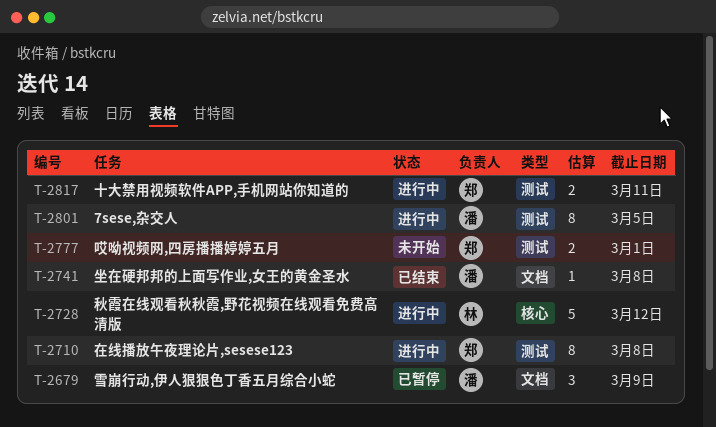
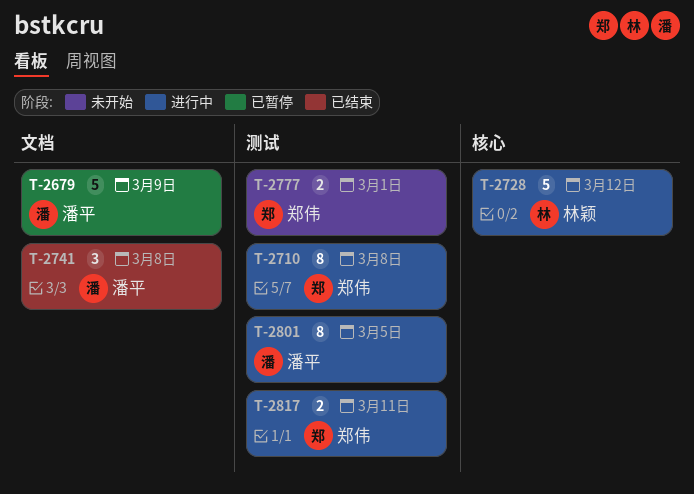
T-2679, estimate: 3 -> 5
T-2741, estimate: 1 -> 3

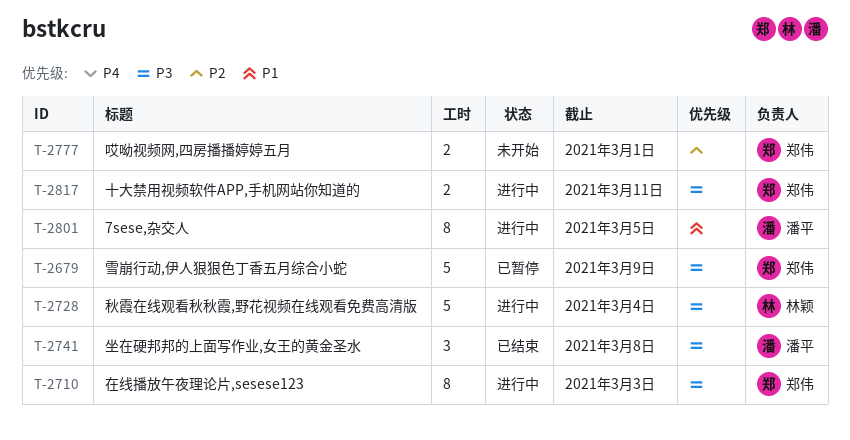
T-2679, owner: 潘平 -> 郑伟
T-2710, due: Mar 8 -> Mar 3
T-2728, due: Mar 12 -> Mar 4

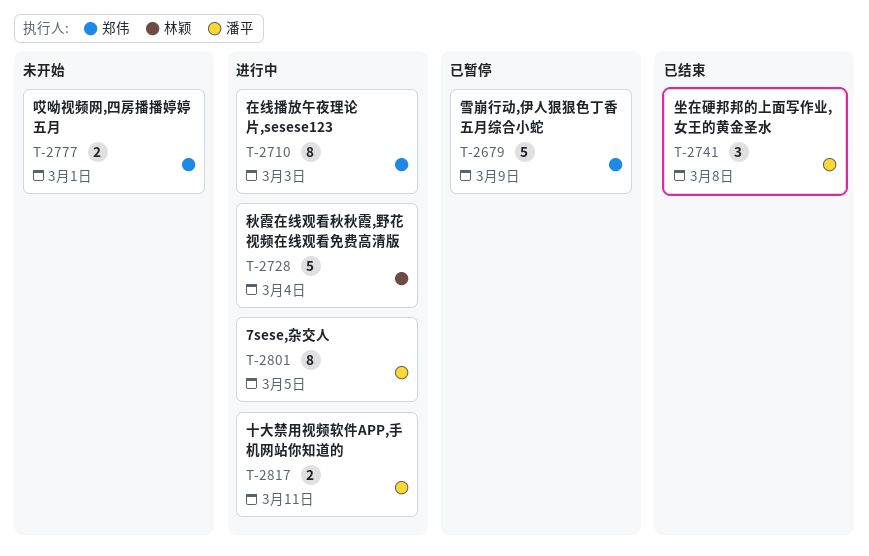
T-2817, owner: 郑伟 -> 潘平

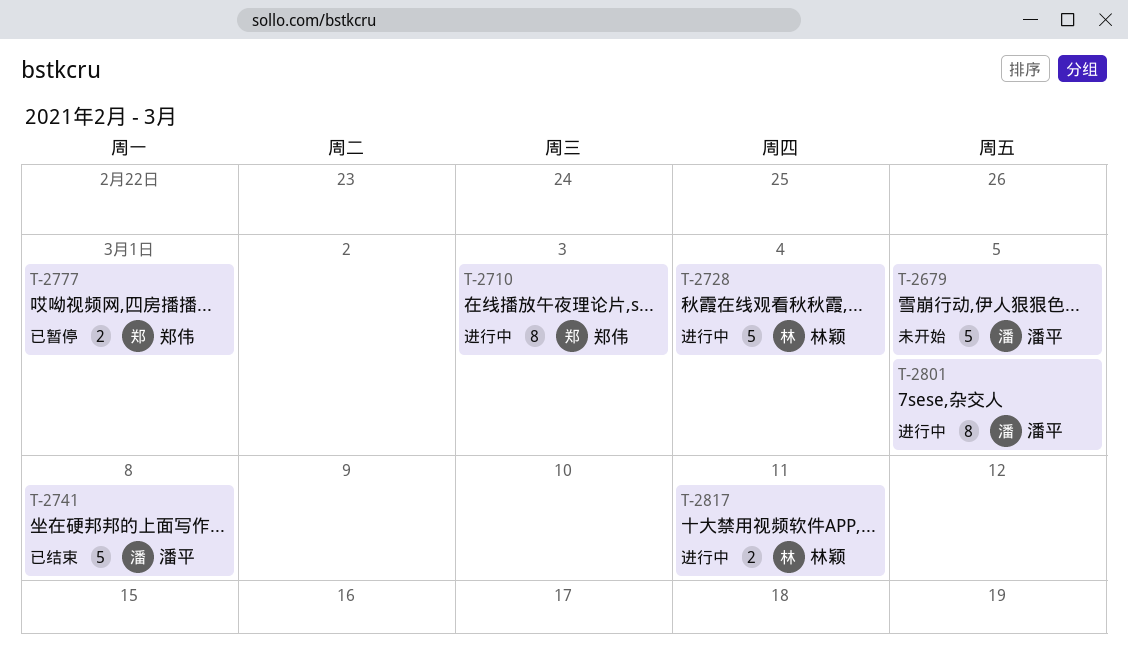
T-2679, status: 已暂停 -> 未开始
T-2679, owner: 郑伟 -> 潘平
T-2679, due: Mar 9 -> Mar 5
T-2741, estimate: 3 -> 5
T-2777, status: 未开始 -> 已暂停
T-2817, owner: 潘平 -> 林颖

